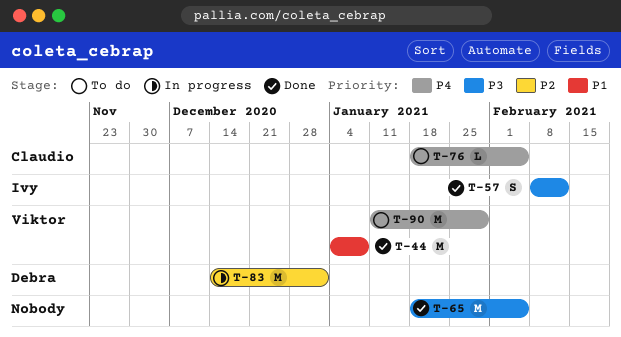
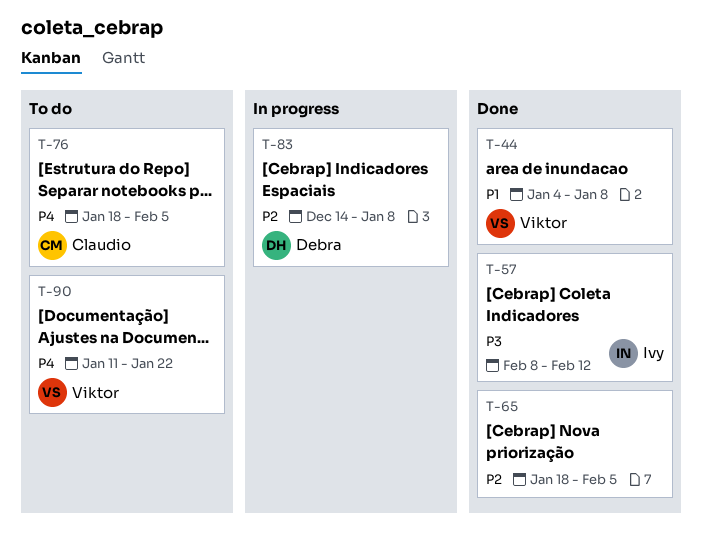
T-65, priority: P3 -> P2
T-83, due: Jan 1 -> Jan 8
T-90, due: Jan 29 -> Jan 22

